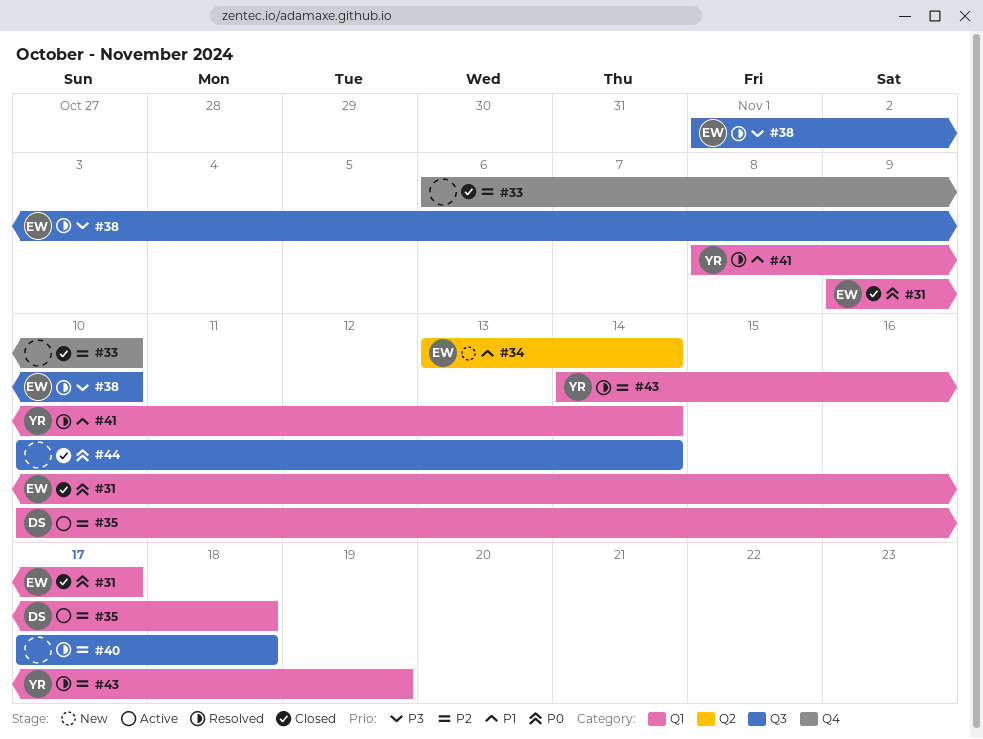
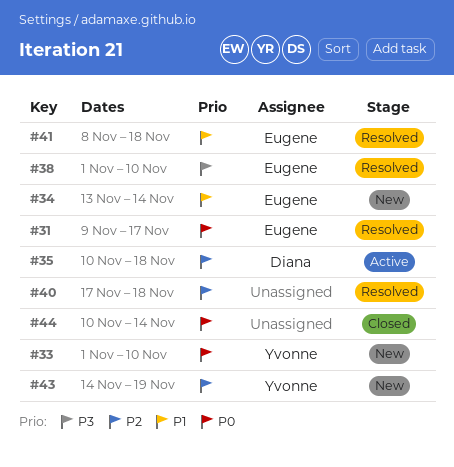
#31, status: Closed -> Resolved
#33, status: Closed -> New
#33, owner: none -> Yvonne
#33, priority: P2 -> P0
#33, start: Nov 6 -> Nov 1
#41, owner: Yvonne -> Eugene
#41, due: Nov 14 -> Nov 18
#43, status: Resolved -> New

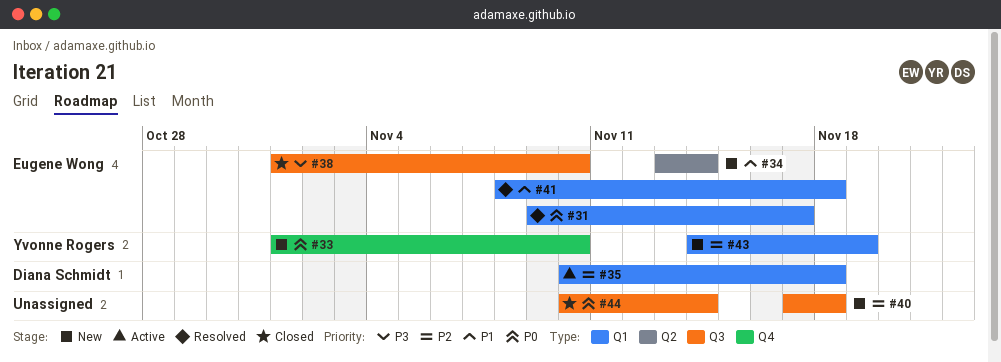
#38, status: Resolved -> Closed
#40, status: Resolved -> New

